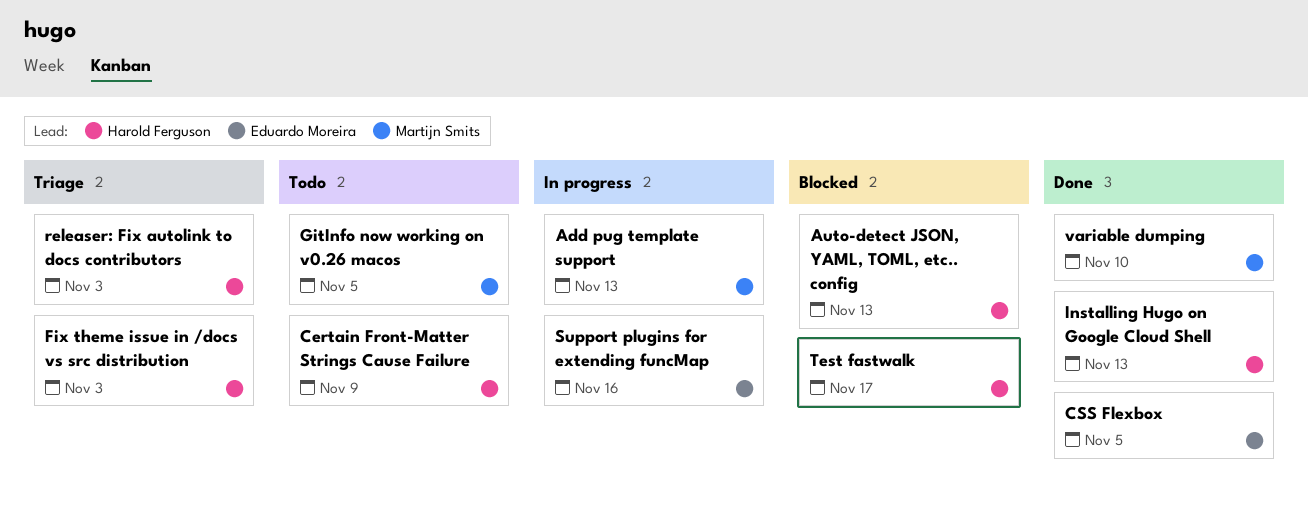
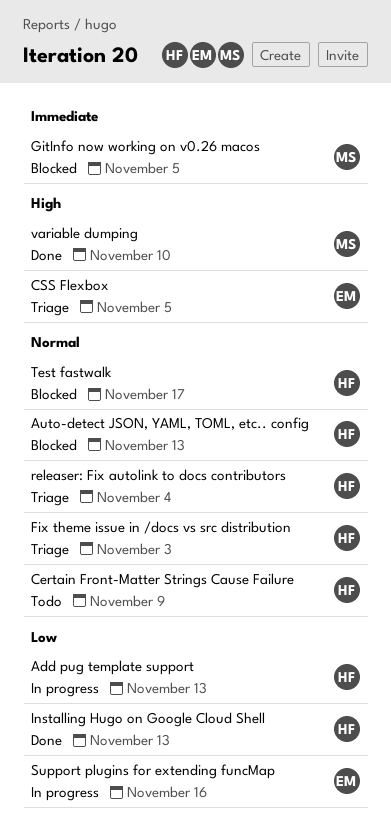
Add pug template support, owner: Martijn Smits -> Harold Ferguson
CSS Flexbox, status: Done -> Triage
GitInfo now working on v0.26 macos, status: Todo -> Blocked
releaser: Fix autolink to docs contributors, due: Nov 3 -> Nov 4

